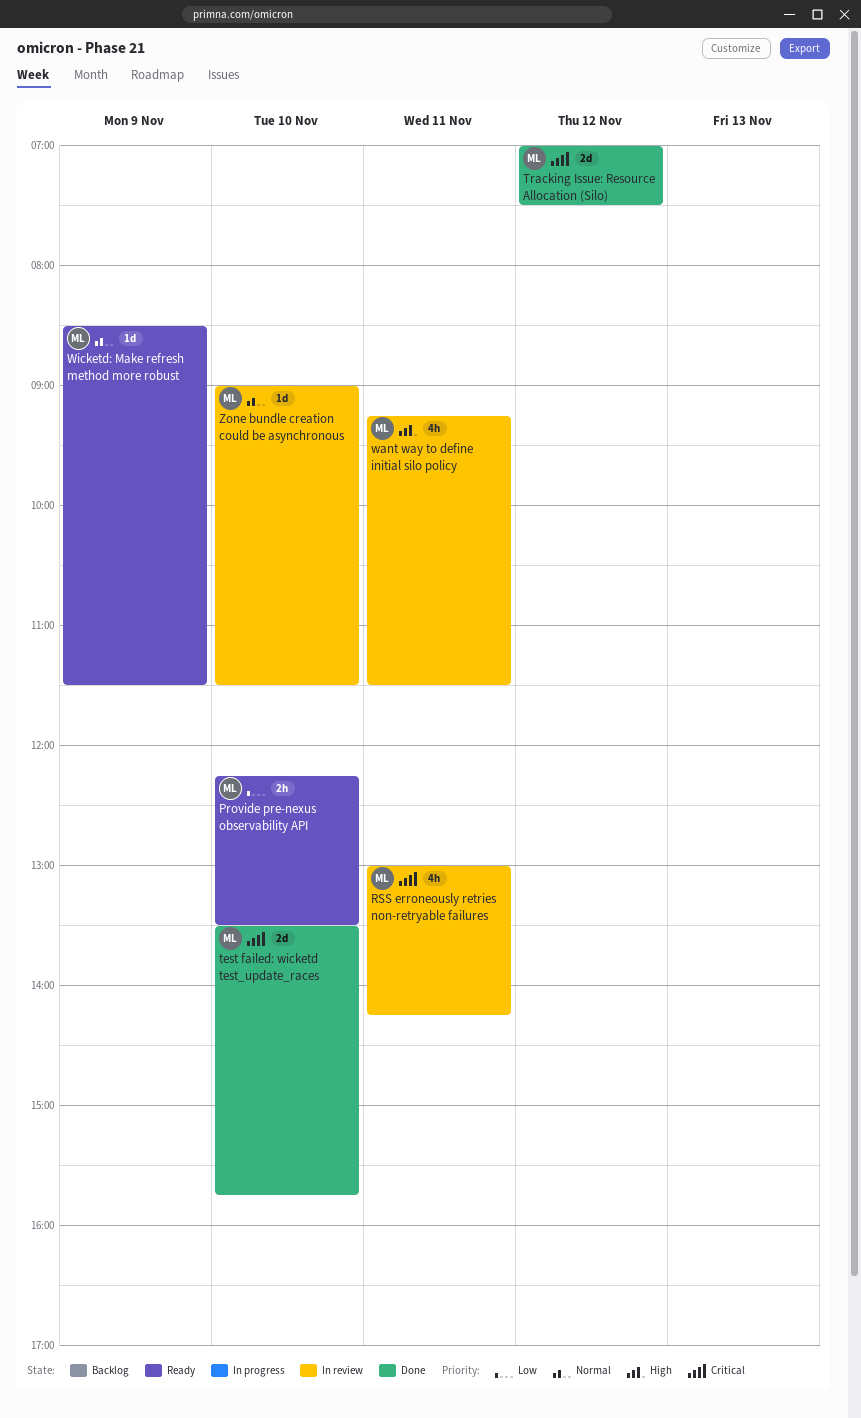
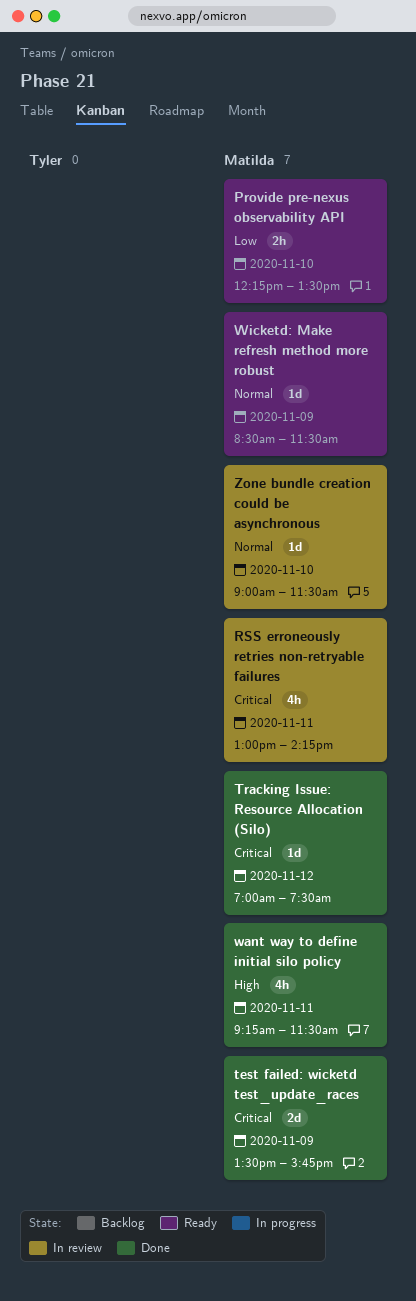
test failed: wicketd test_update_races, day: Nov 10 -> Nov 9
Tracking Issue: Resource Allocation (Silo), estimate: 2d -> 1d
want way to define initial silo policy, status: In review -> Done

